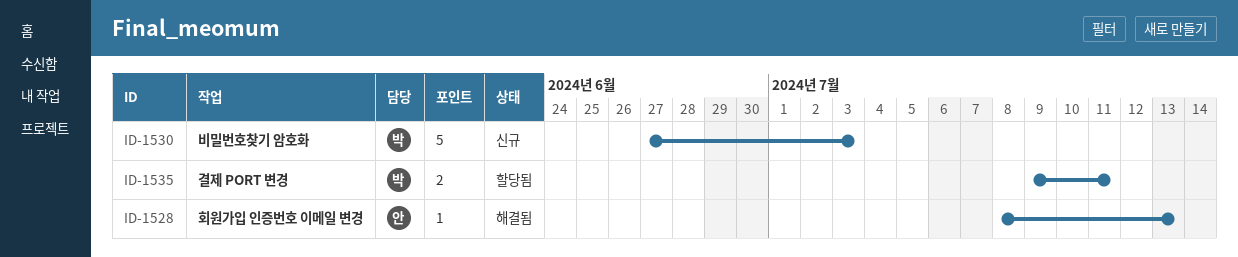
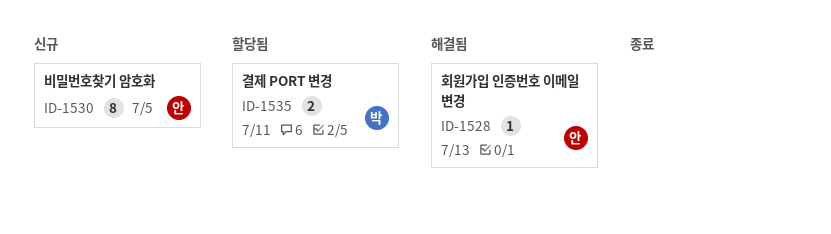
ID-1530, owner: 박 -> 안
ID-1530, estimate: 5 -> 8
ID-1530, due: Jul 3 -> Jul 5

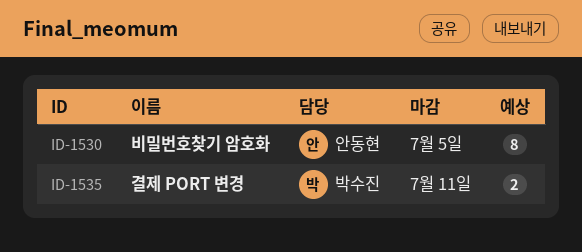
ID-1528: present -> none

